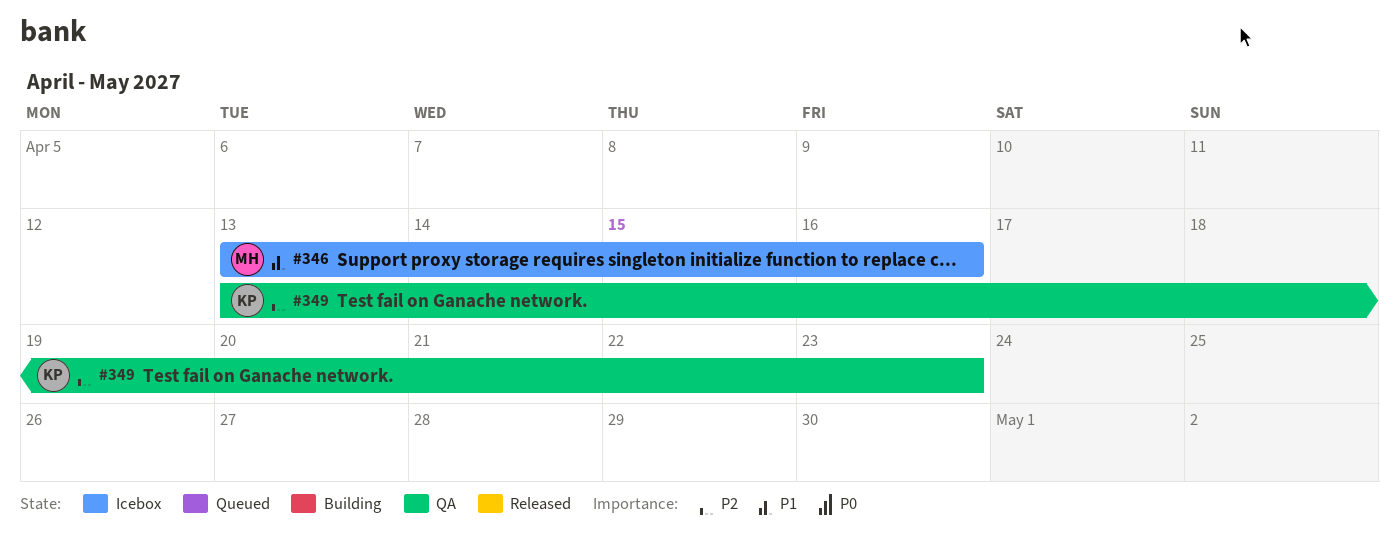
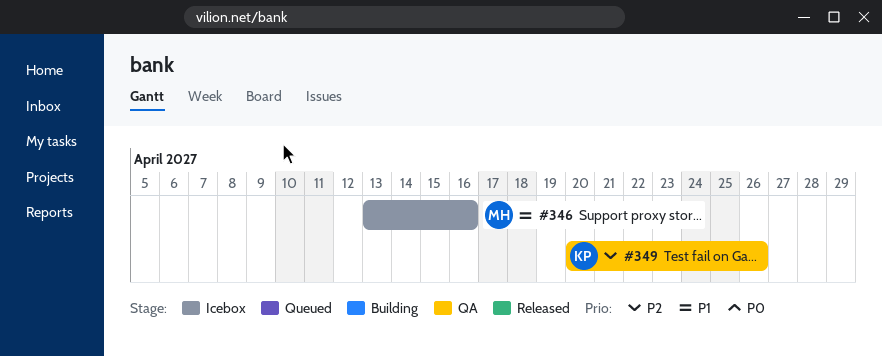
#349, start: Apr 13 -> Apr 20
#349, due: Apr 23 -> Apr 26

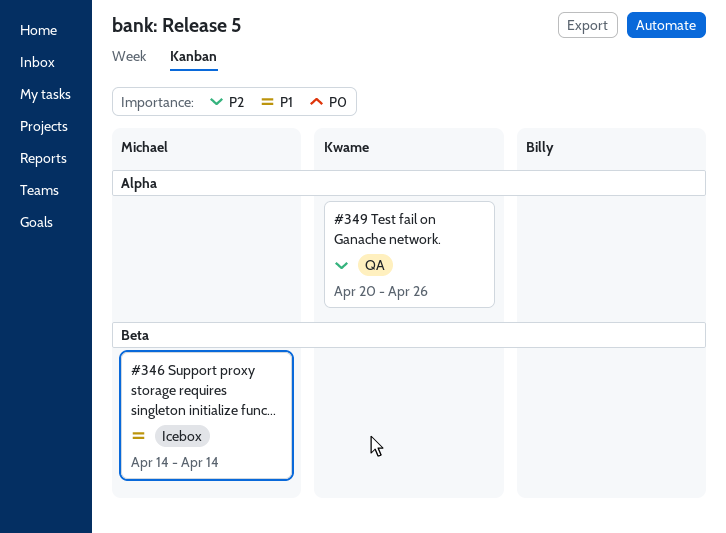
#346, start: Apr 13 -> Apr 14
#346, due: Apr 16 -> Apr 14

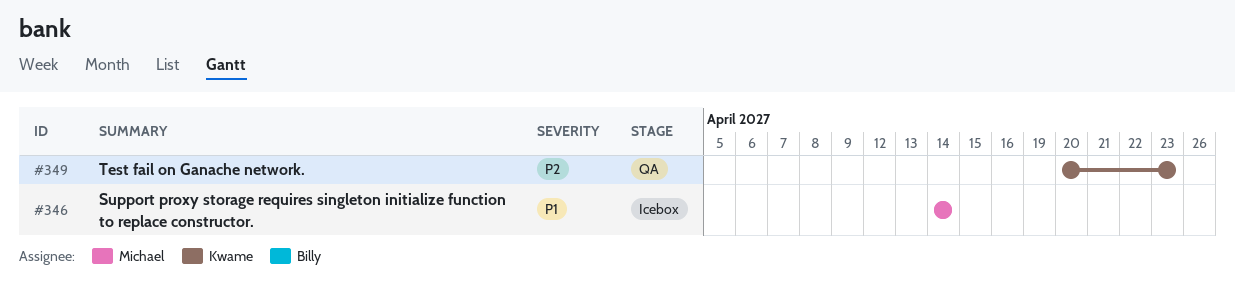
#349, due: Apr 26 -> Apr 23

